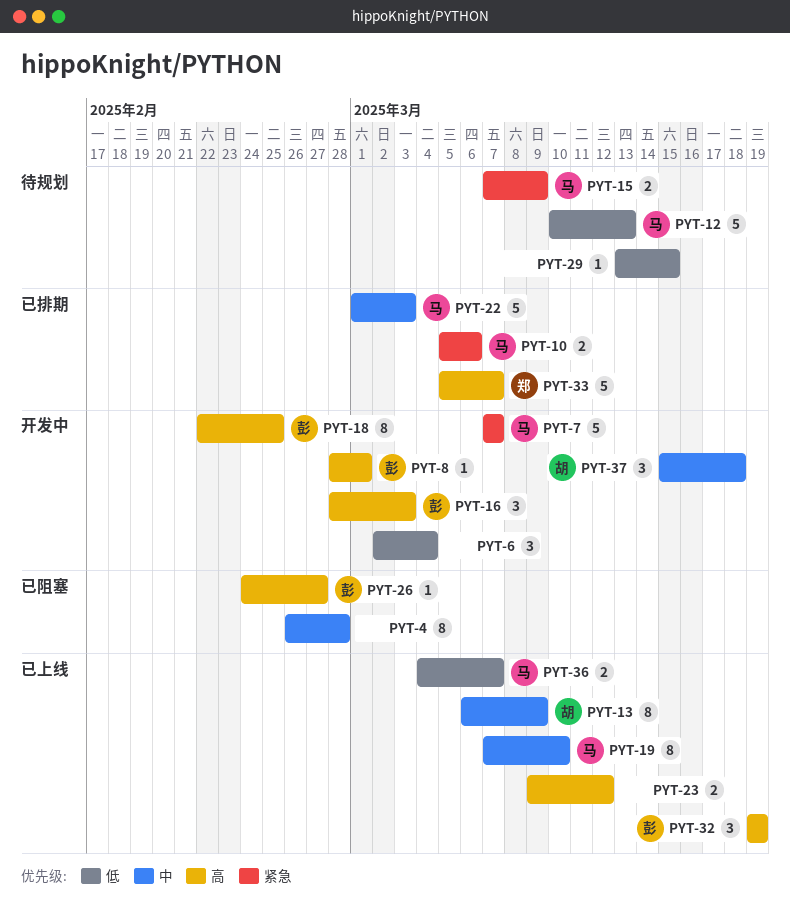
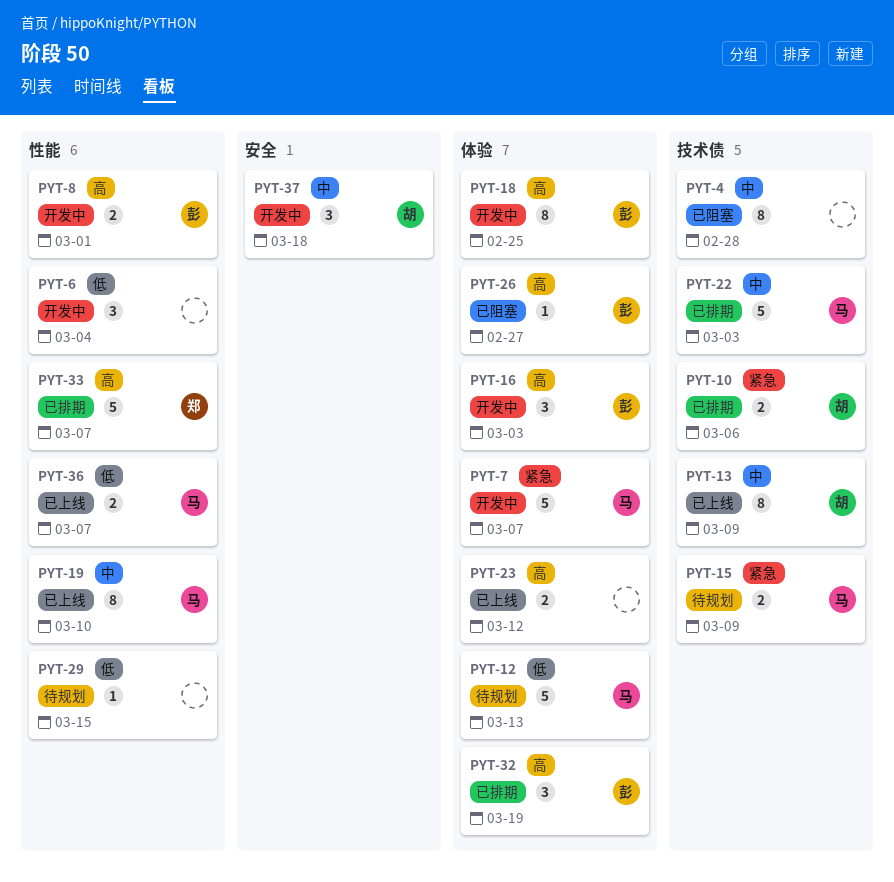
PYT-8, estimate: 1 -> 2
PYT-10, owner: 马 -> 胡
PYT-32, status: 已上线 -> 已排期

